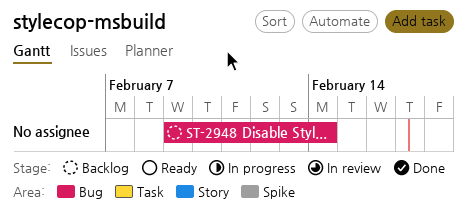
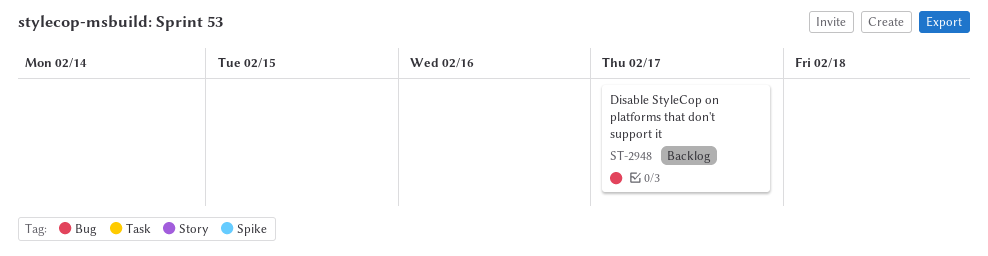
ST-2948, due: Feb 14 -> Feb 17

